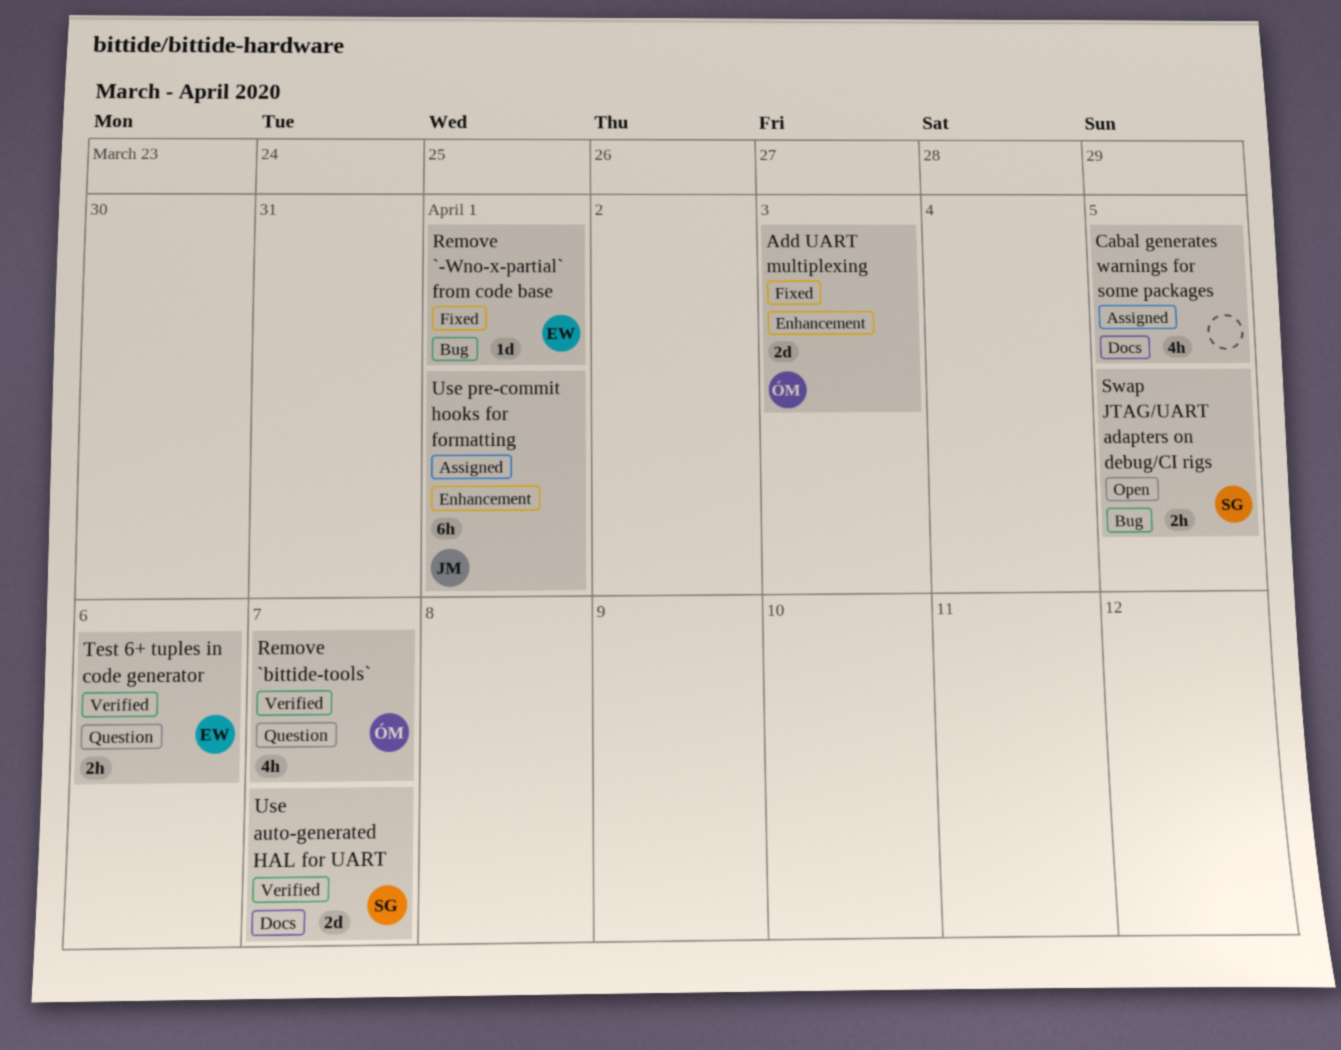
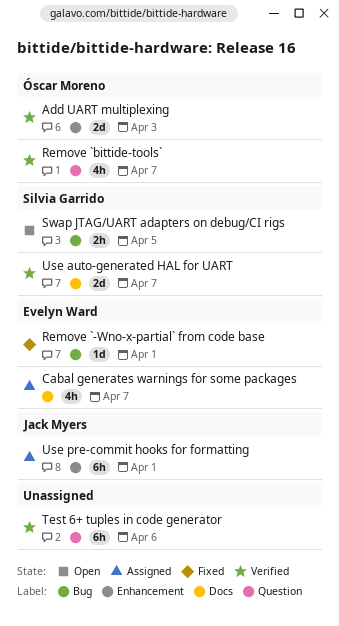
Add UART multiplexing, status: Fixed -> Verified
Cabal generates warnings for some packages, owner: none -> Evelyn Ward
Cabal generates warnings for some packages, due: Apr 5 -> Apr 7
Test 6+ tuples in code generator, owner: Evelyn Ward -> none
Test 6+ tuples in code generator, estimate: 2h -> 6h

